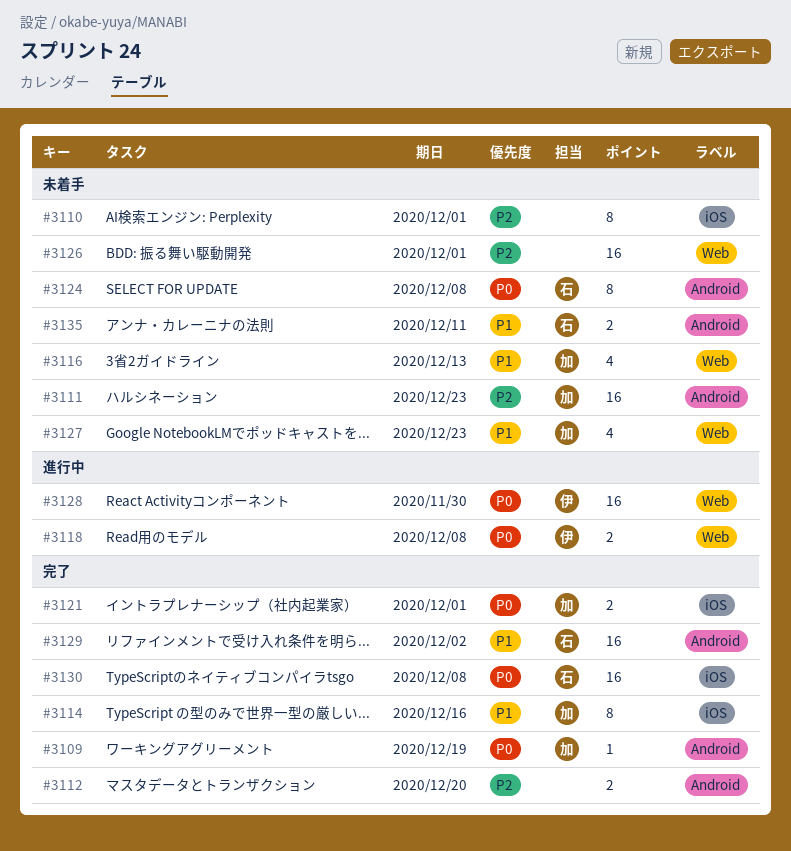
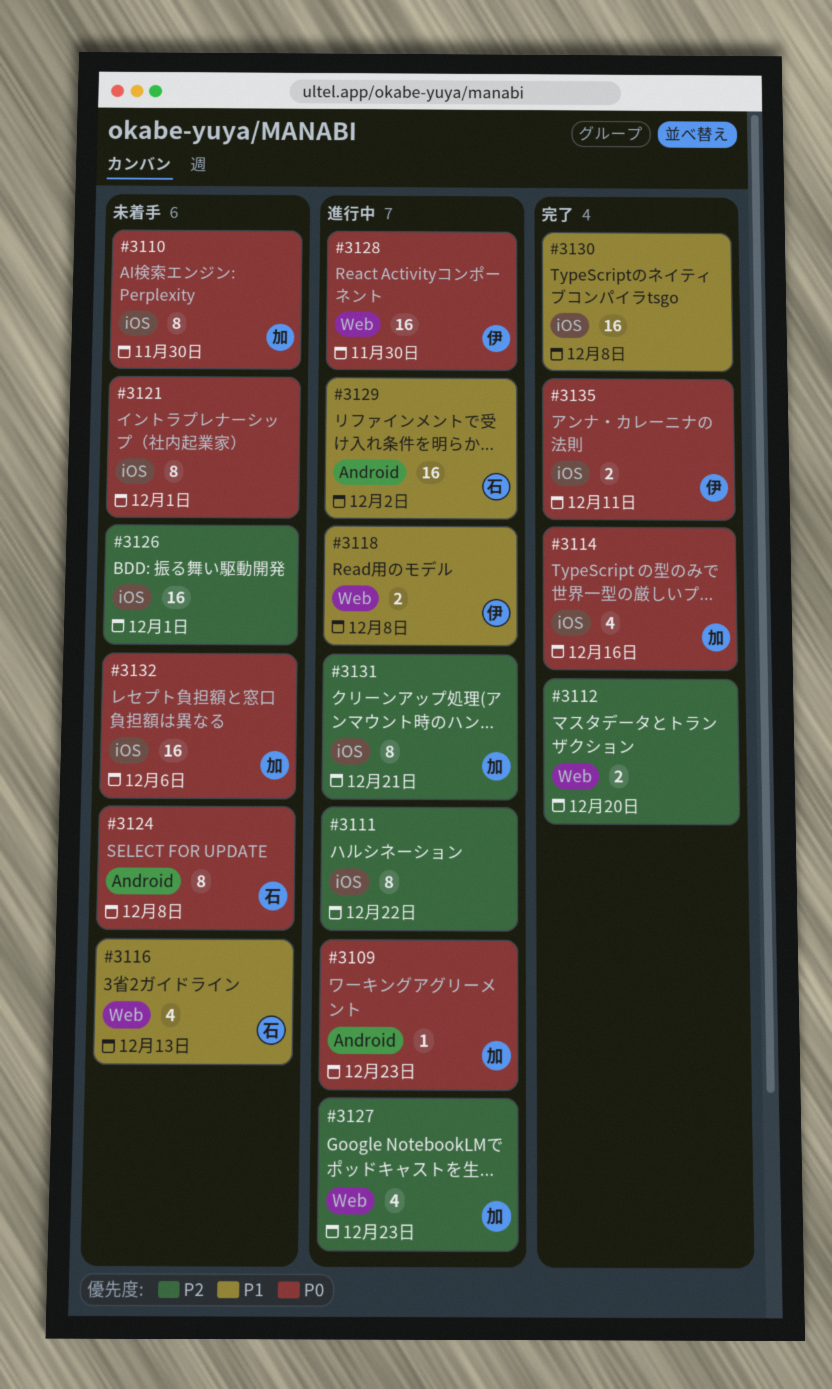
#3109, status: 完了 -> 進行中
#3109, due: Dec 19 -> Dec 23
#3110, owner: none -> 加
#3110, priority: P2 -> P0
#3110, due: Dec 1 -> Nov 30
#3111, status: 未着手 -> 進行中
#3111, owner: 加 -> none
#3111, label: Android -> iOS
#3111, estimate: 16 -> 8
#3111, due: Dec 23 -> Dec 22
#3112, label: Android -> Web
#3114, priority: P1 -> P0
#3114, estimate: 8 -> 4
#3116, owner: 加 -> 石
#3118, priority: P0 -> P1
#3121, status: 完了 -> 未着手
#3121, owner: 加 -> none
#3121, estimate: 2 -> 8
#3126, label: Web -> iOS
#3127, status: 未着手 -> 進行中
#3127, priority: P1 -> P2
#3129, status: 完了 -> 進行中
#3130, owner: 石 -> none
#3130, priority: P0 -> P1
#3131: none -> present
#3132: none -> present
#3135, status: 未着手 -> 完了
#3135, owner: 石 -> 伊
#3135, priority: P1 -> P0
#3135, label: Android -> iOS

